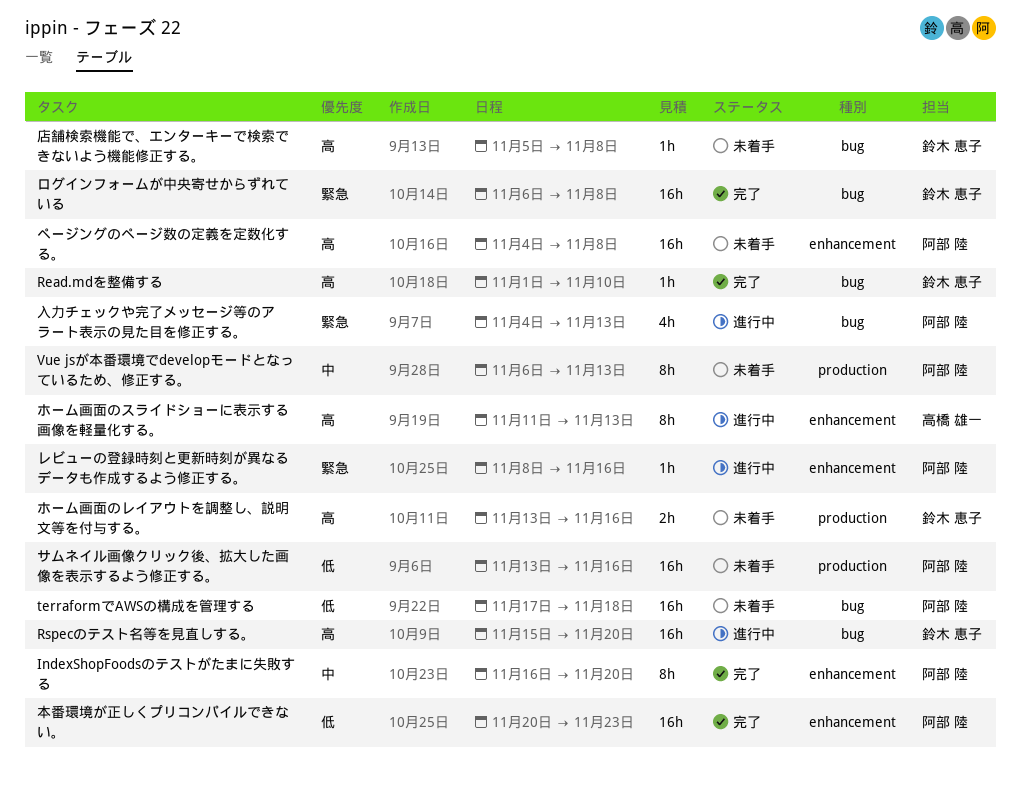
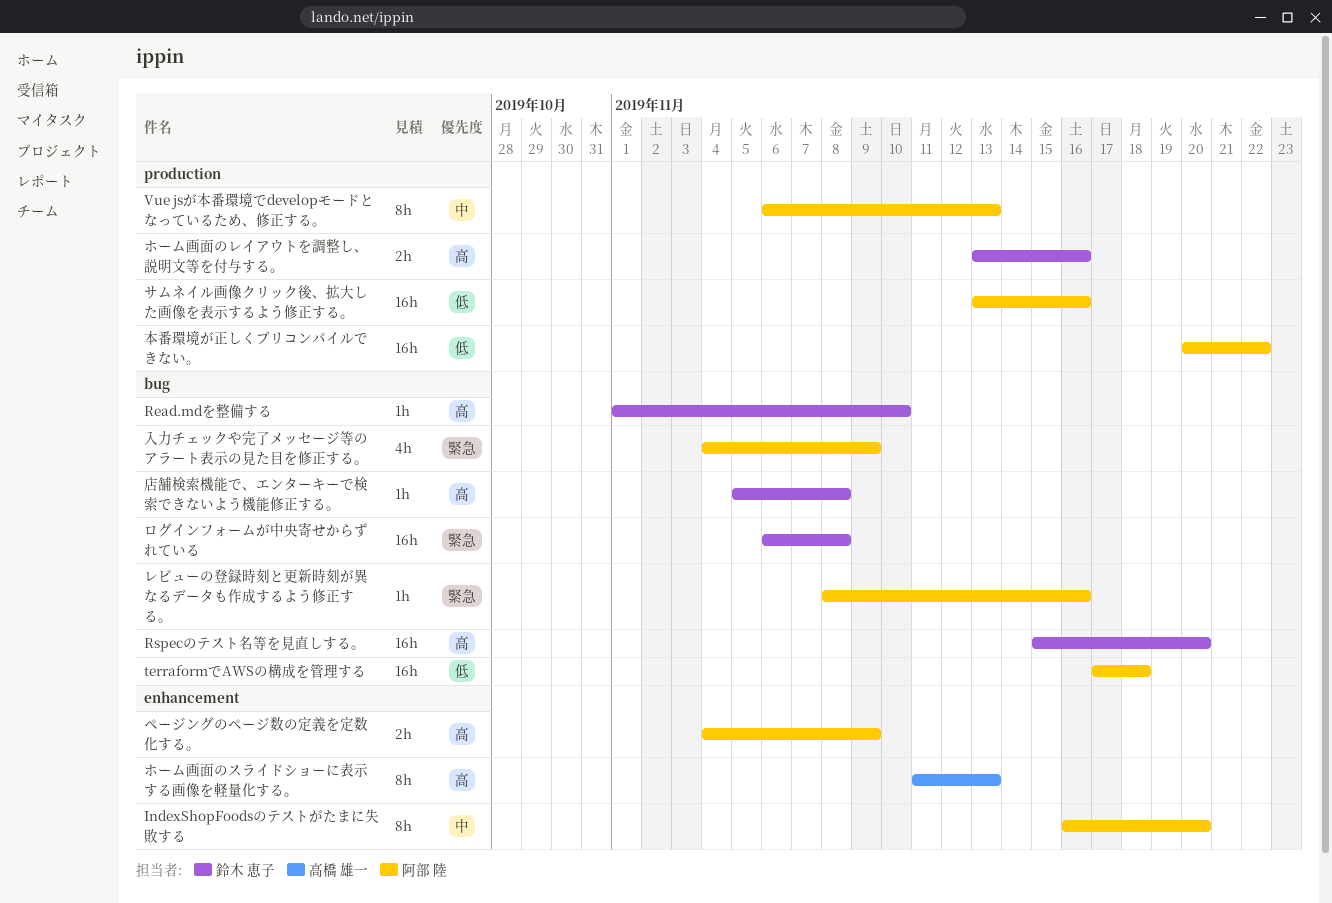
ページングのページ数の定義を定数化する。, estimate: 16h -> 2h
ページングのページ数の定義を定数化する。, due: Nov 8 -> Nov 9
レビューの登録時刻と更新時刻が異なるデータも作成するよう修正する。, label: enhancement -> bug
入力チェックや完了メッセージ等のアラート表示の見た目を修正する。, due: Nov 13 -> Nov 9
本番環境が正しくプリコンパイルできない。, label: enhancement -> production
本番環境が正しくプリコンパイルできない。, due: Nov 23 -> Nov 22

